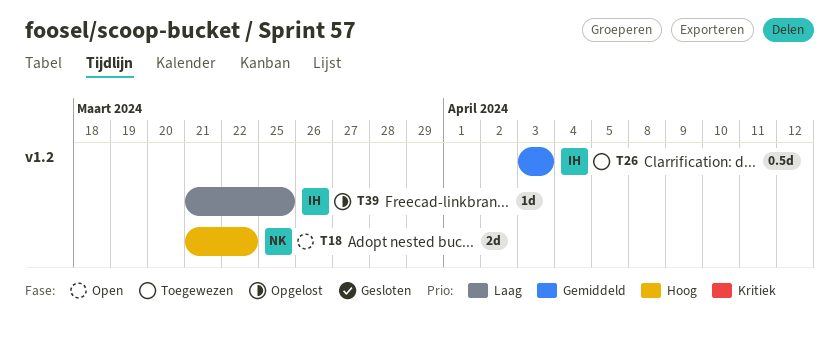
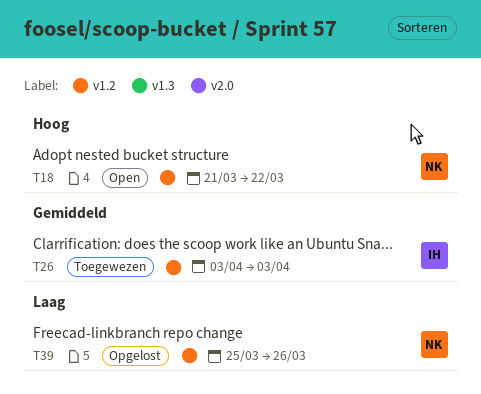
T39, owner: IH -> NK
T39, start: Mar 21 -> Mar 25
T39, due: Mar 25 -> Mar 26

